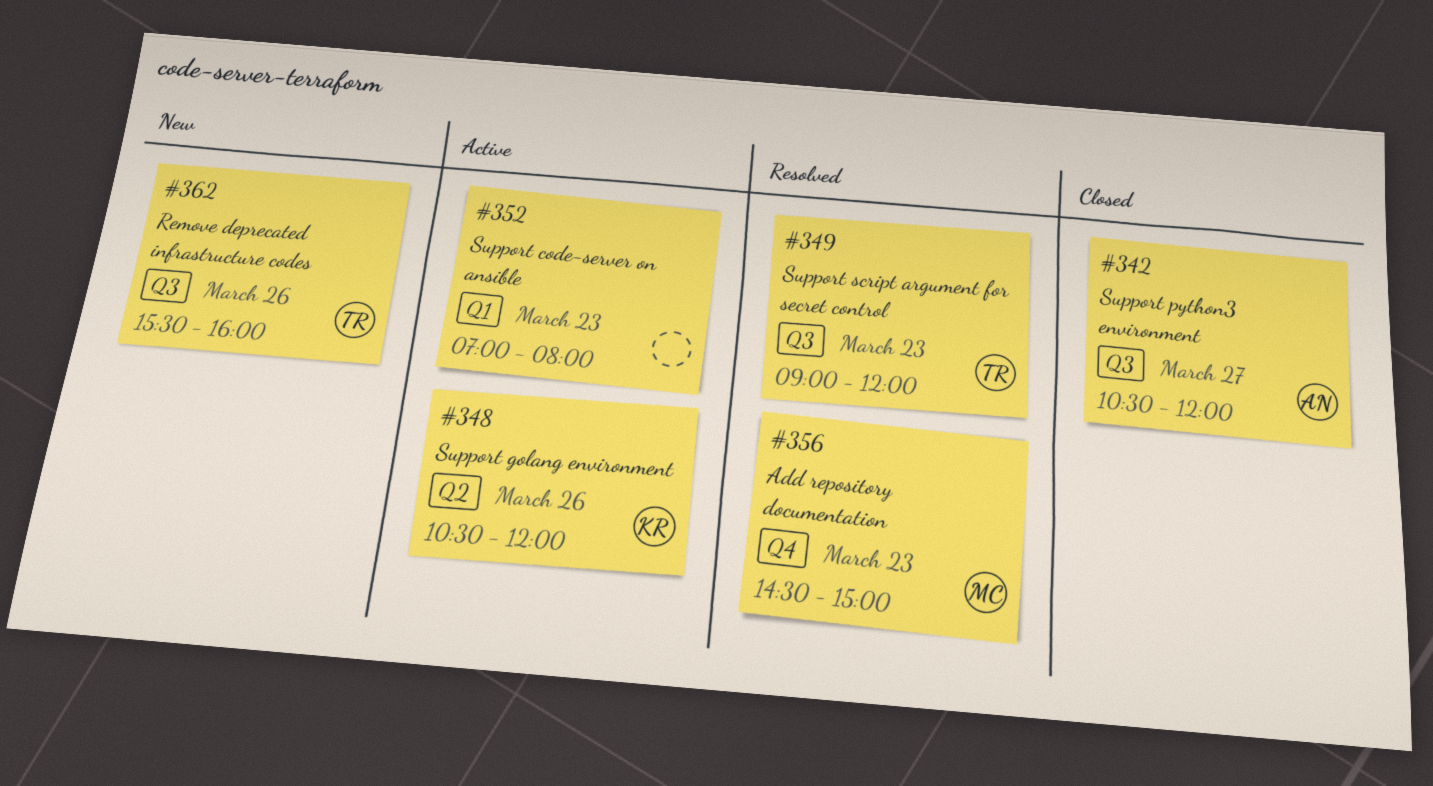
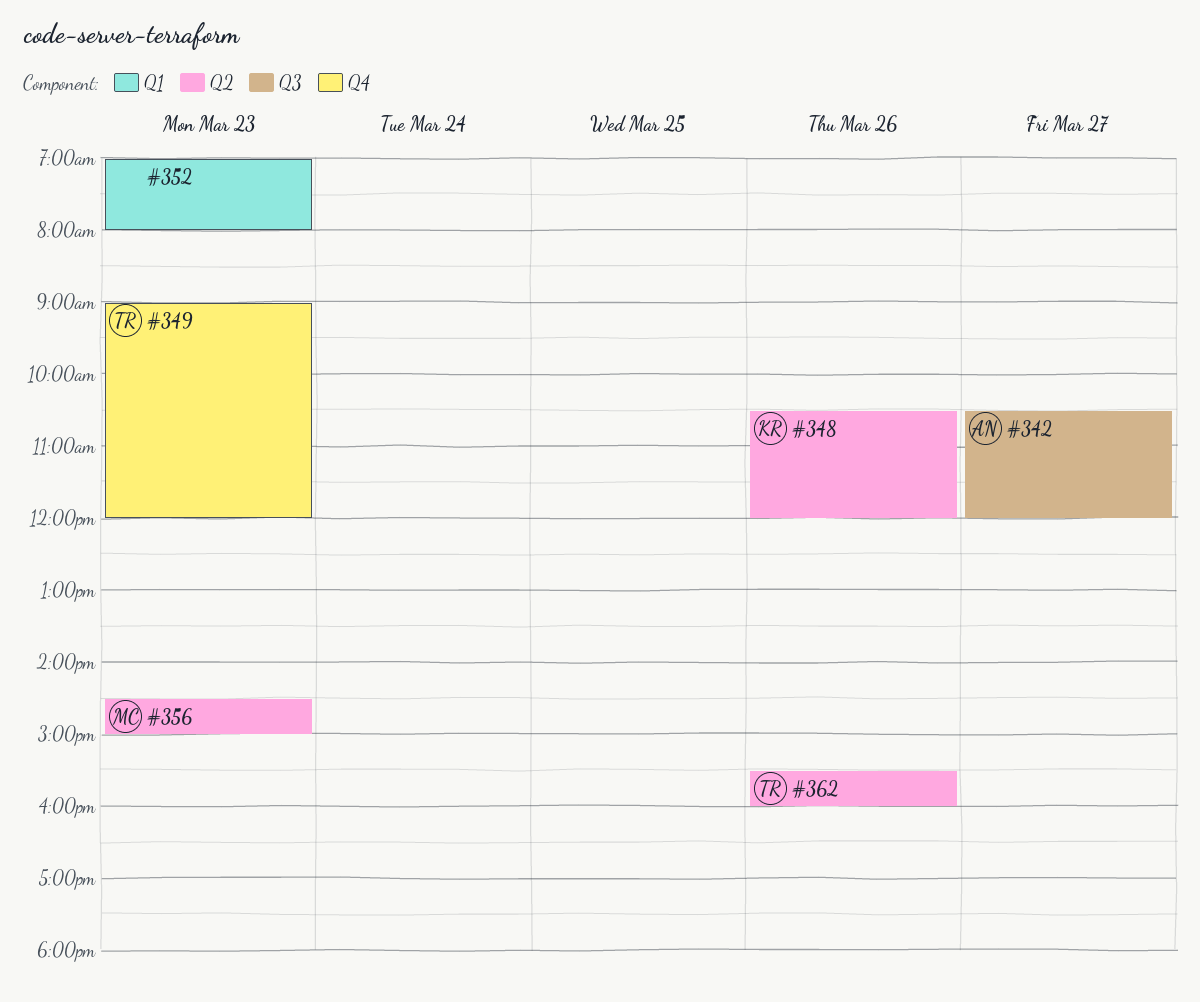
#349, label: Q3 -> Q4
#356, label: Q4 -> Q2
#362, label: Q3 -> Q2

